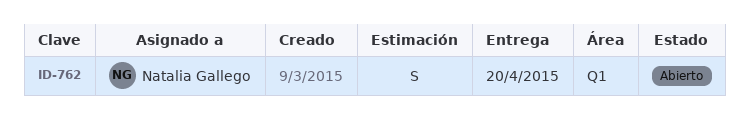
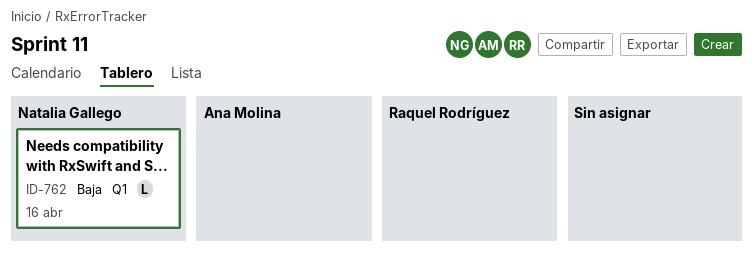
ID-762, estimate: S -> L
ID-762, due: Apr 20 -> Apr 16

